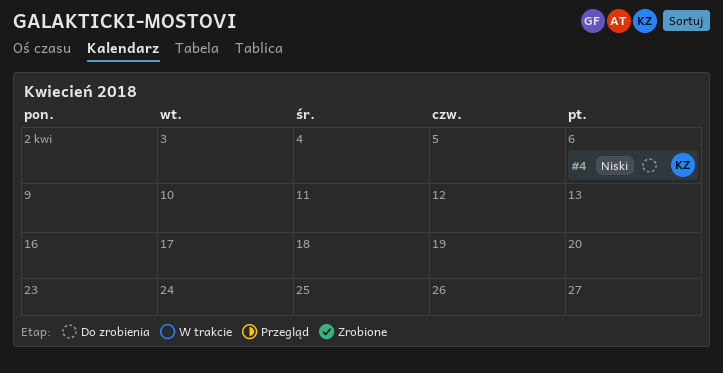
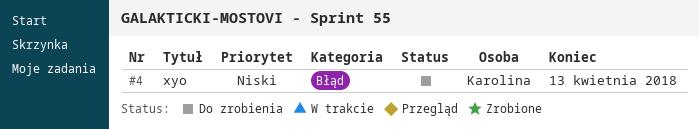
#4, due: Apr 6 -> Apr 13

